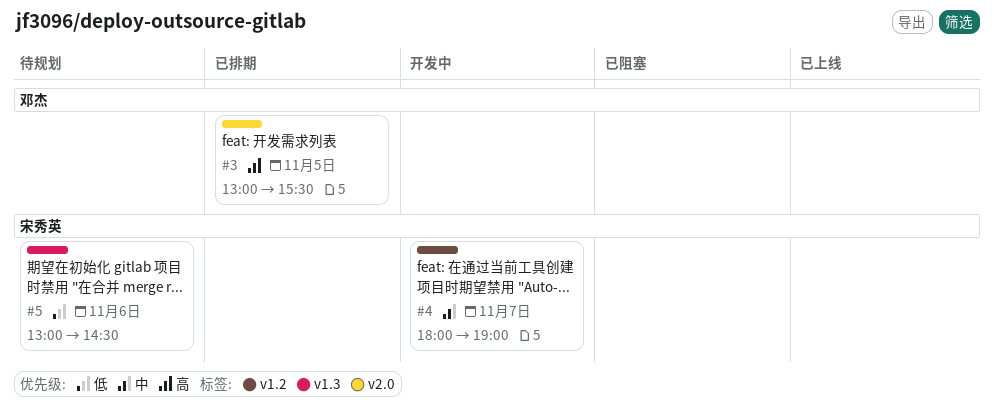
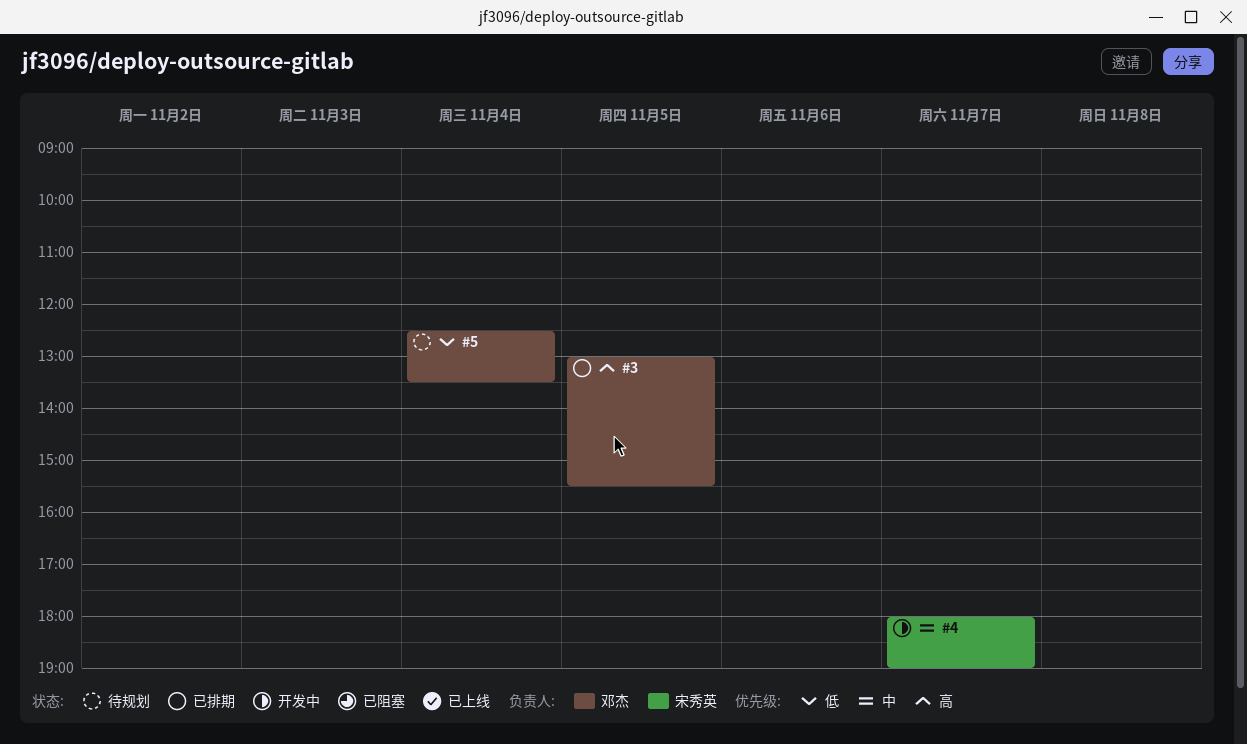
#5, owner: 宋秀英 -> 邓杰
#5, day: Nov 6 -> Nov 4
#5, begins: 13:00 -> 12:30
#5, ends: 14:30 -> 13:30

